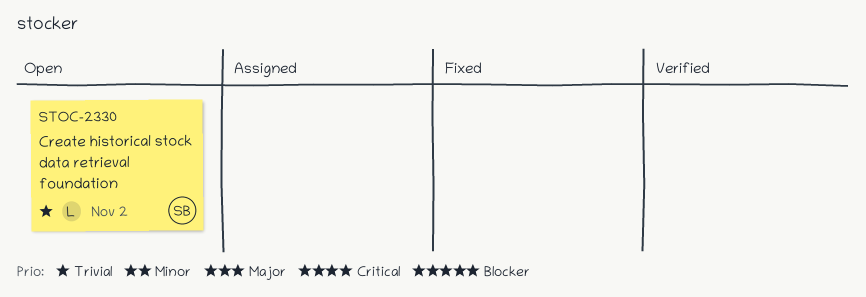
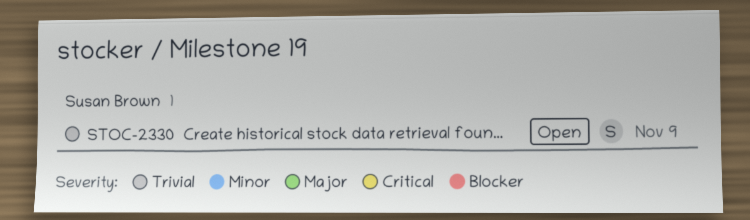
STOC-2330, estimate: L -> S
STOC-2330, due: Nov 2 -> Nov 9

